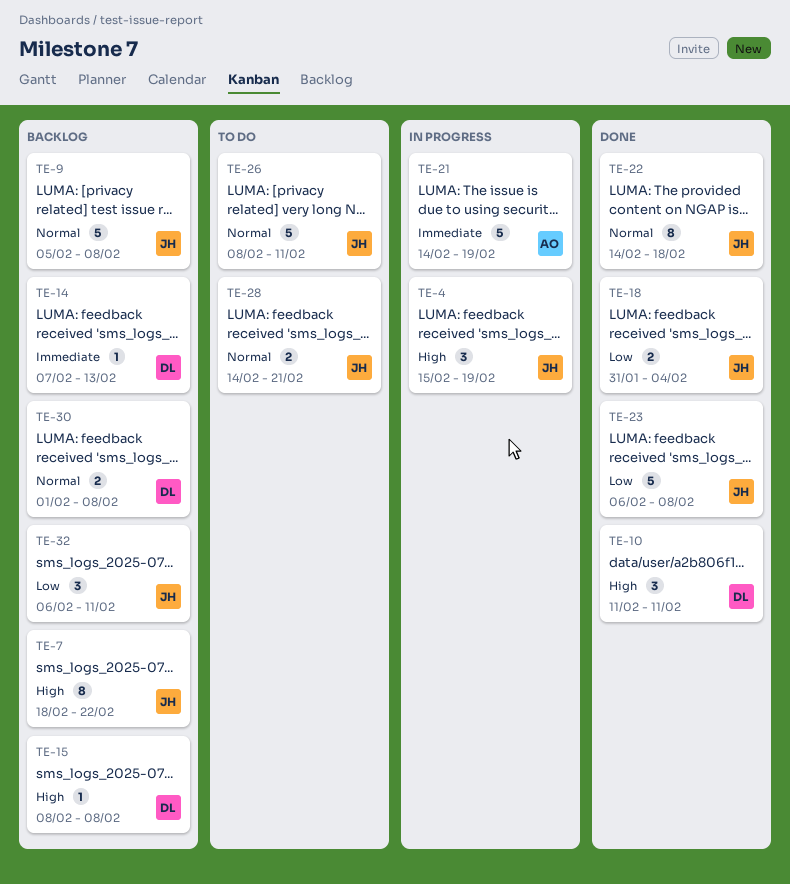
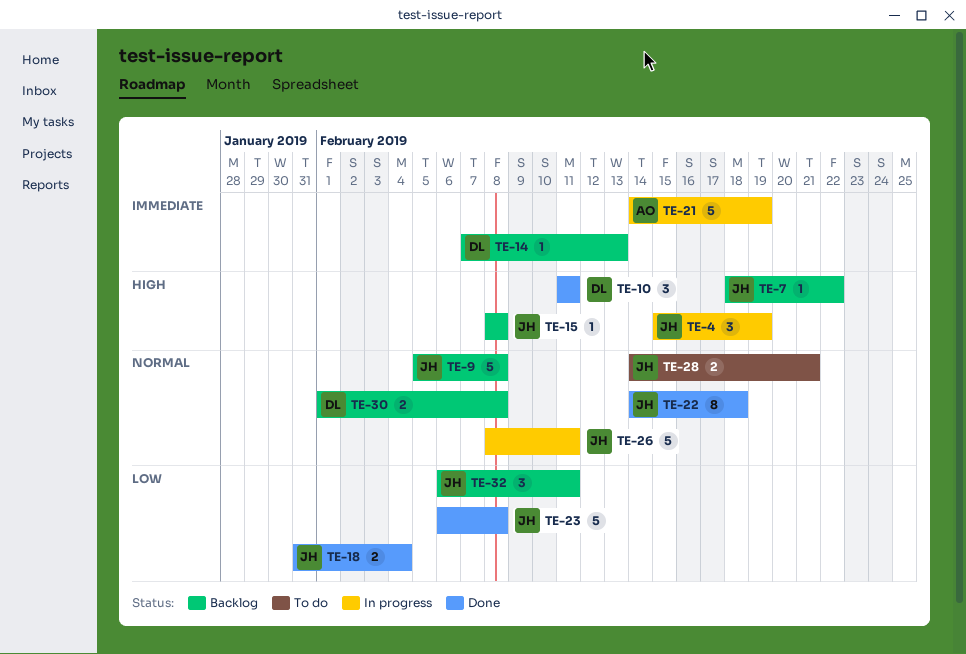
TE-7, estimate: 8 -> 1
TE-15, owner: DL -> JH
TE-26, status: To do -> In progress

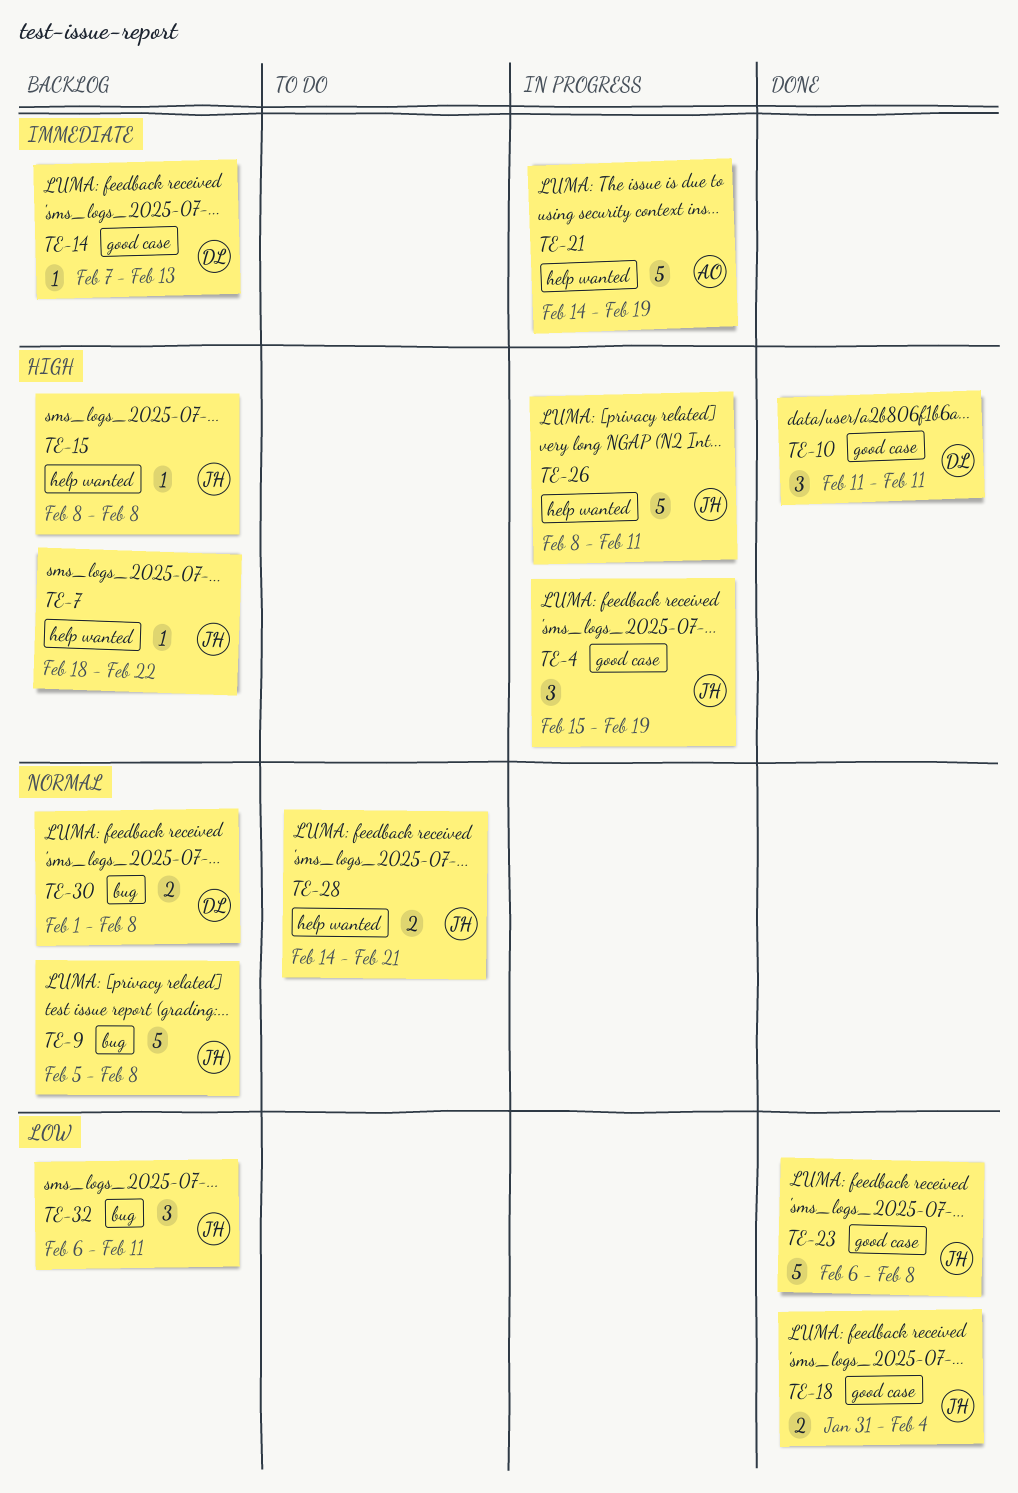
TE-22: present -> none
TE-26, priority: Normal -> High

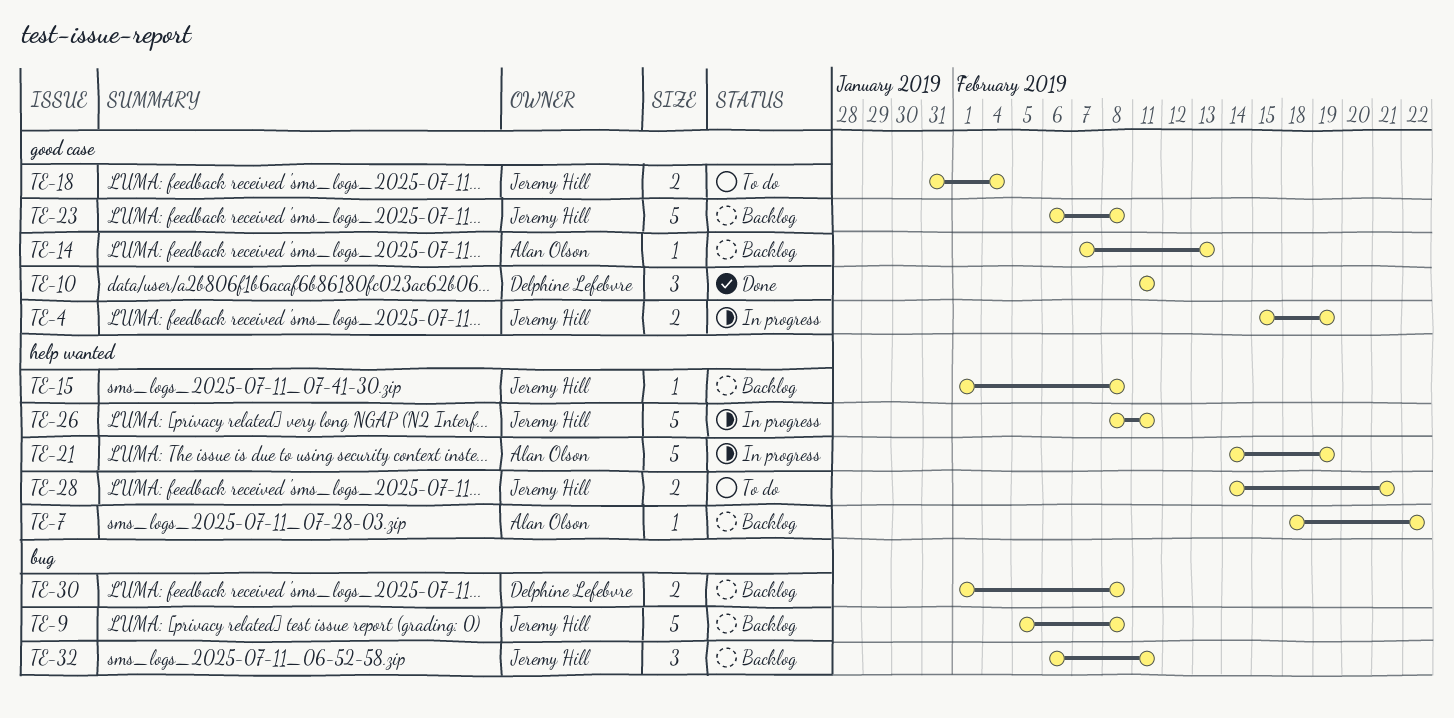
TE-4, estimate: 3 -> 2
TE-7, owner: Jeremy Hill -> Alan Olson
TE-14, owner: Delphine Lefebvre -> Alan Olson
TE-15, start: Feb 8 -> Feb 1
TE-18, status: Done -> To do
TE-23, status: Done -> Backlog

